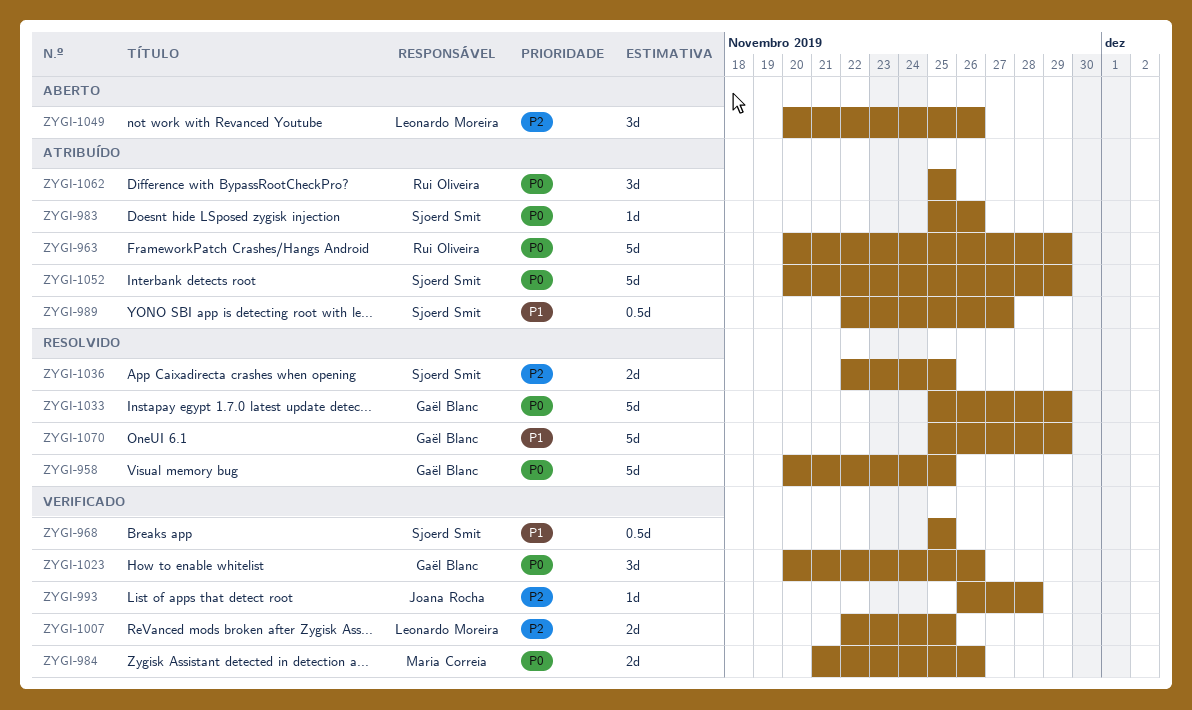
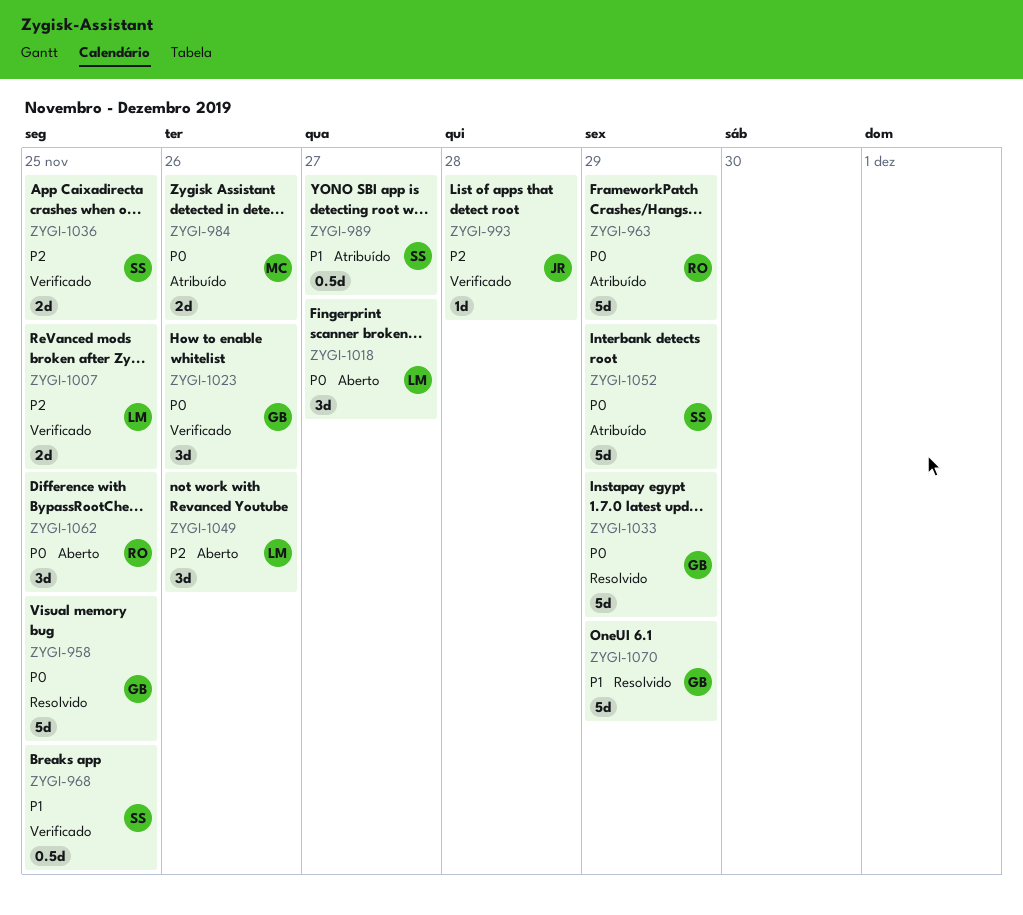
ZYGI-983: present -> none
ZYGI-984, status: Verificado -> Atribuído
ZYGI-1018: none -> present
ZYGI-1036, status: Resolvido -> Verificado
ZYGI-1062, status: Atribuído -> Aberto

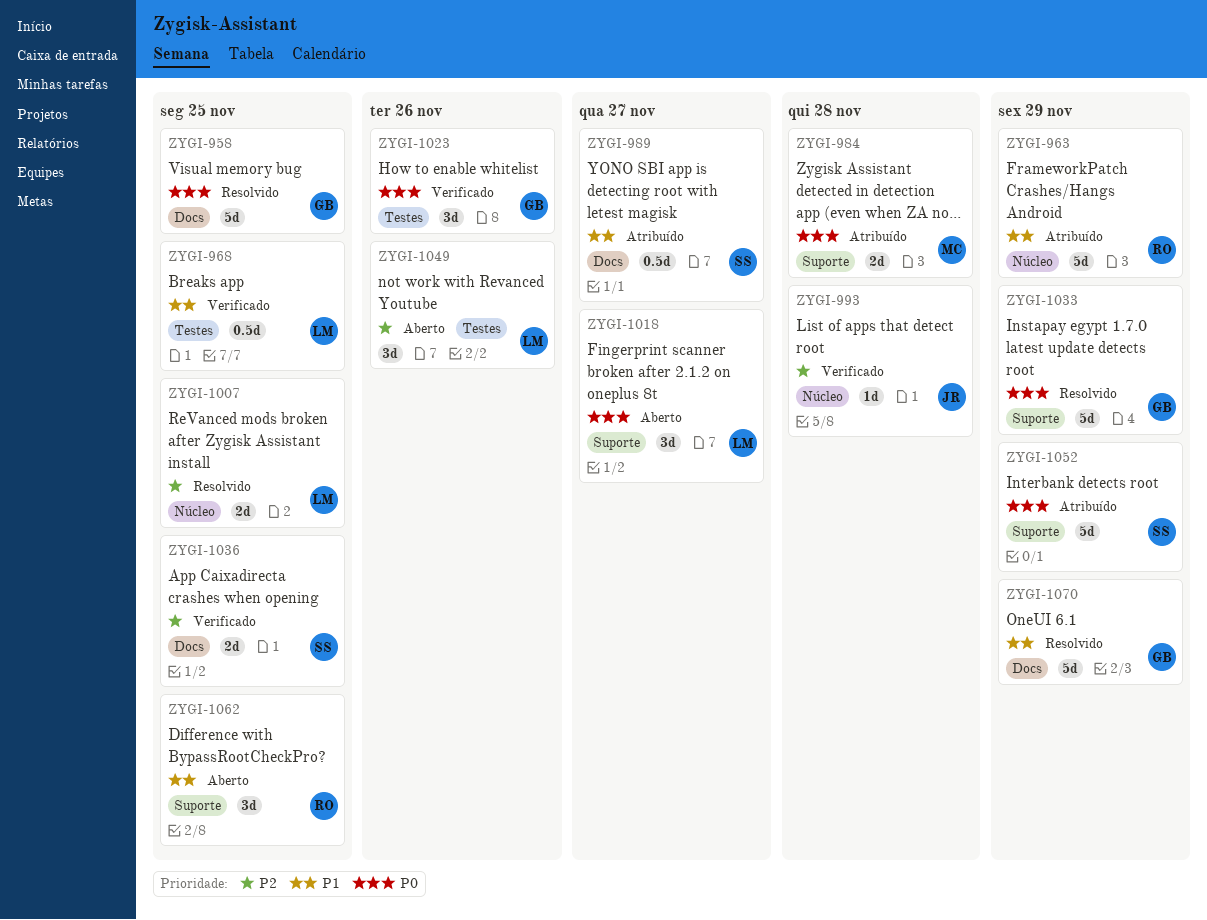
ZYGI-963, priority: P0 -> P1
ZYGI-968, owner: SS -> LM
ZYGI-984, due: Nov 26 -> Nov 28
ZYGI-1007, status: Verificado -> Resolvido
ZYGI-1062, priority: P0 -> P1

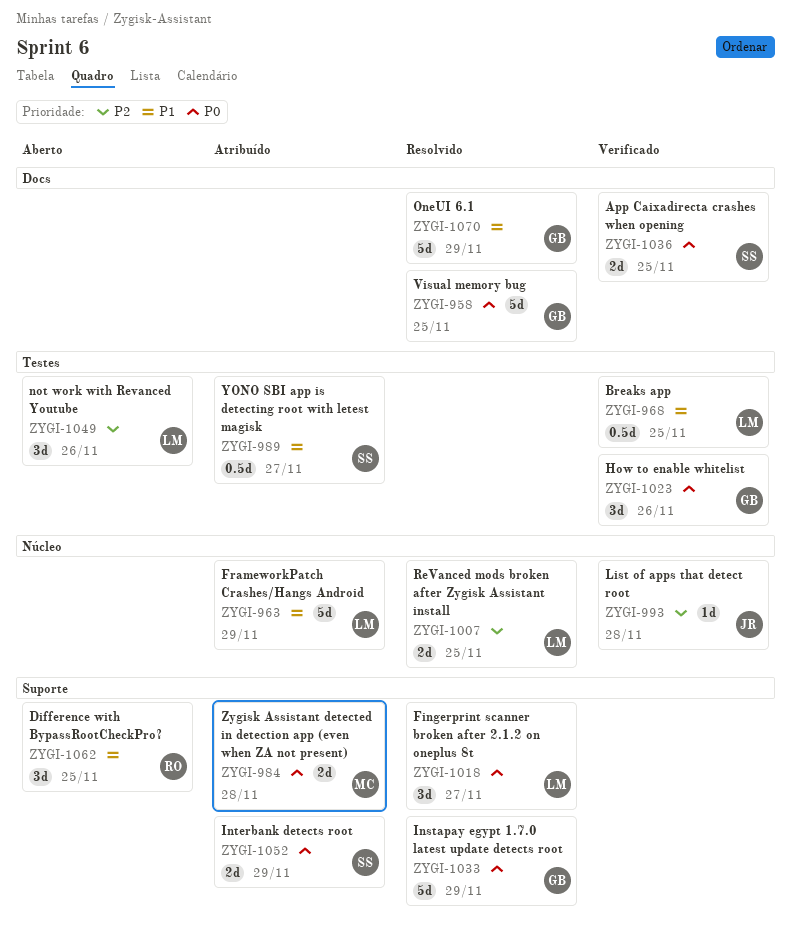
ZYGI-963, owner: RO -> LM
ZYGI-989, label: Docs -> Testes
ZYGI-1018, status: Aberto -> Resolvido
ZYGI-1036, priority: P2 -> P0
ZYGI-1052, estimate: 5d -> 2d

